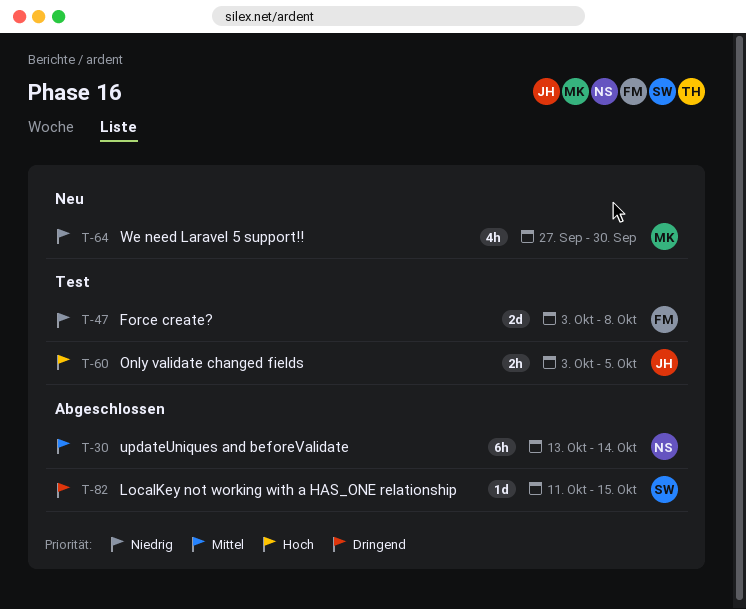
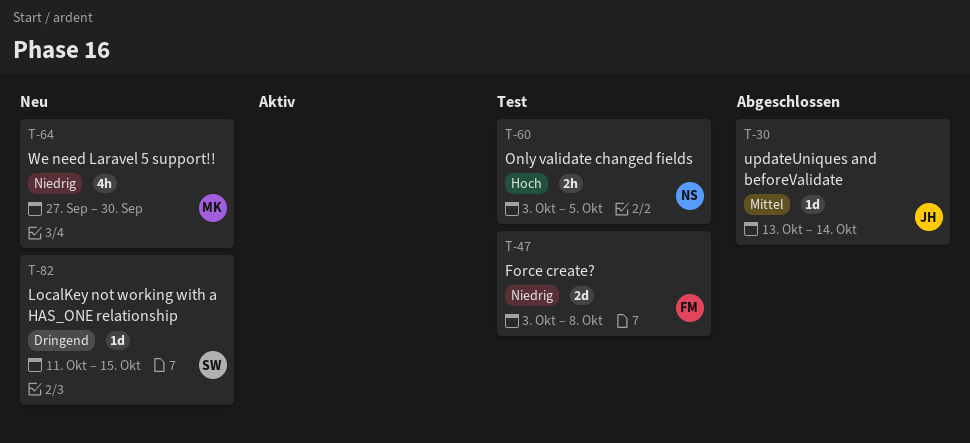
T-30, owner: NS -> JH
T-30, estimate: 6h -> 1d
T-60, owner: JH -> NS
T-82, status: Abgeschlossen -> Neu

